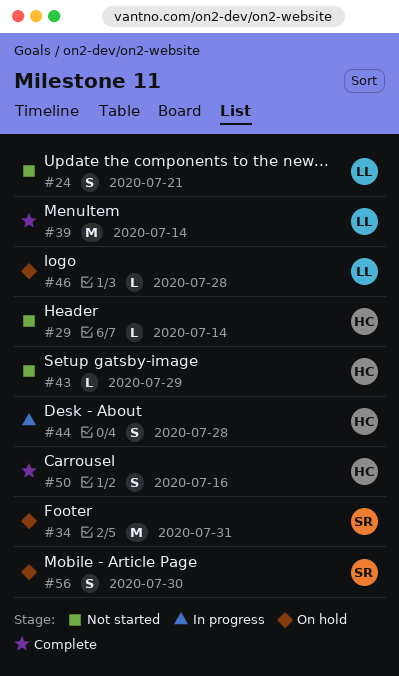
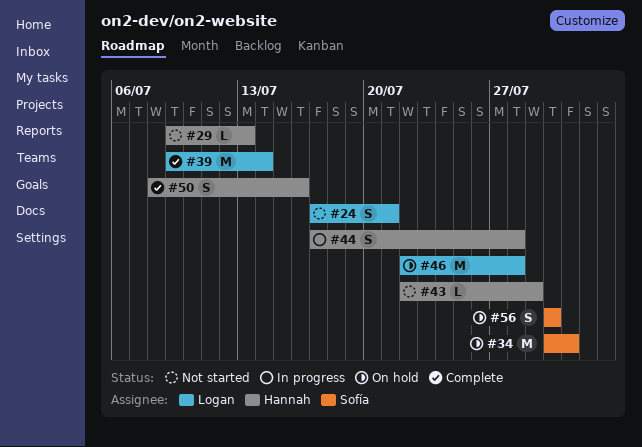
#29, due: Jul 14 -> Jul 13
#46, estimate: L -> M

